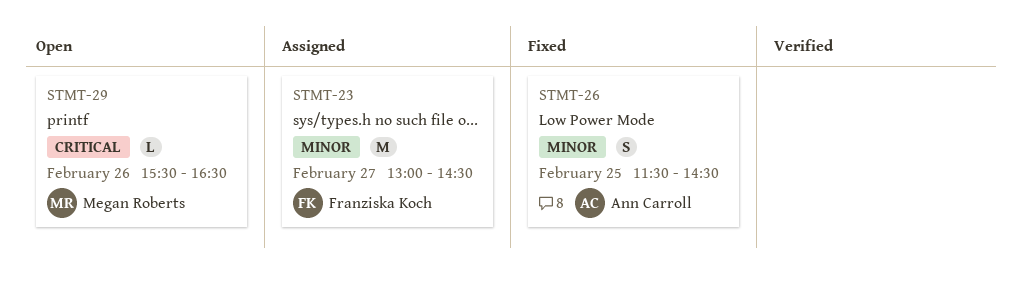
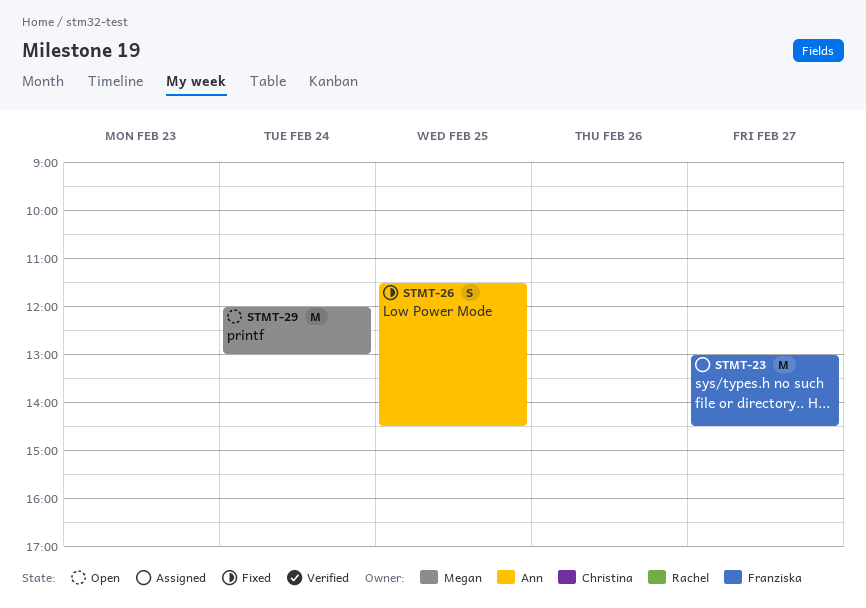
STMT-29, estimate: L -> M
STMT-29, day: Feb 26 -> Feb 24
STMT-29, begins: 15:30 -> 12:00
STMT-29, ends: 16:30 -> 13:00

